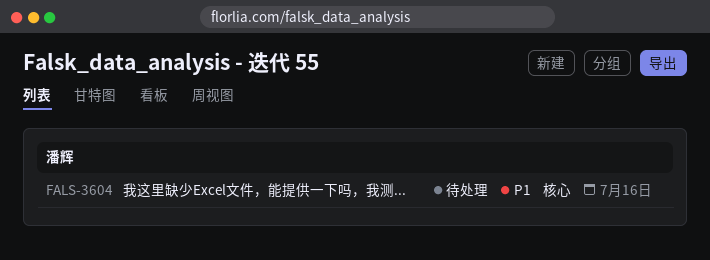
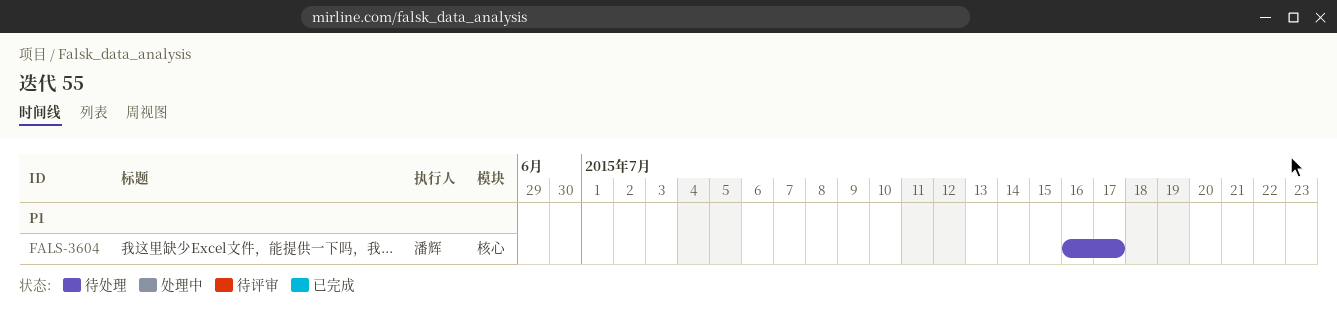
FALS-3604, due: Jul 16 -> Jul 17

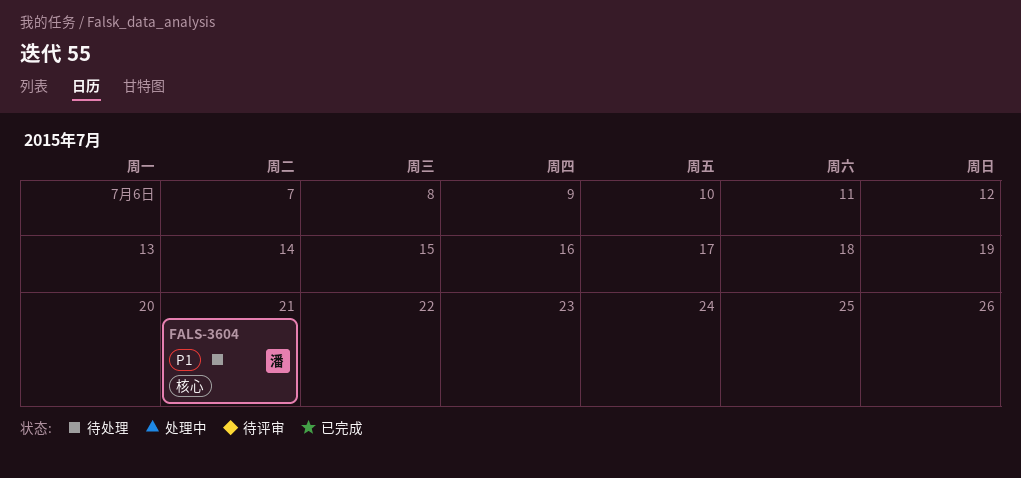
FALS-3604, due: Jul 17 -> Jul 21

